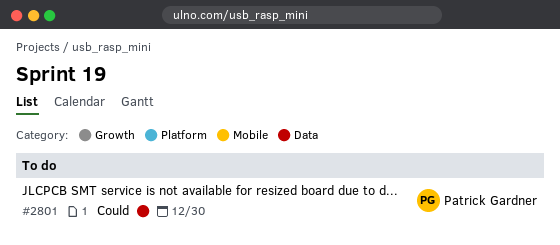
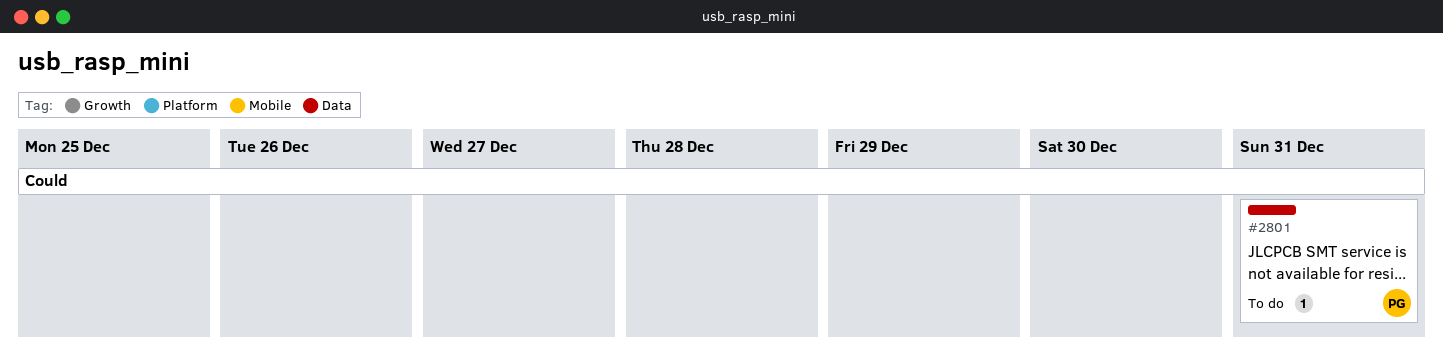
#2801, due: Dec 30 -> Dec 31

